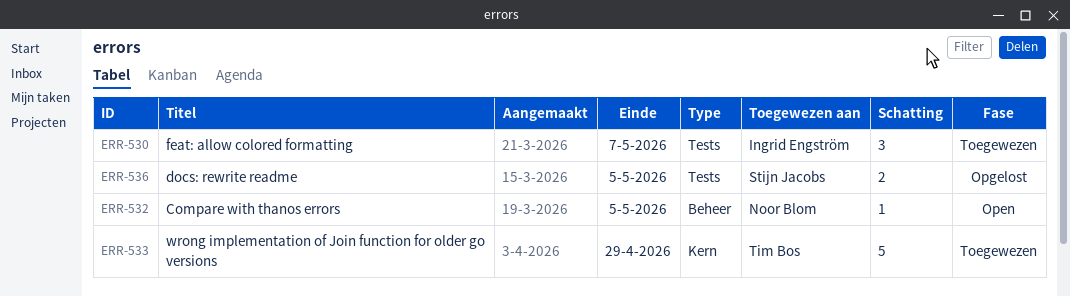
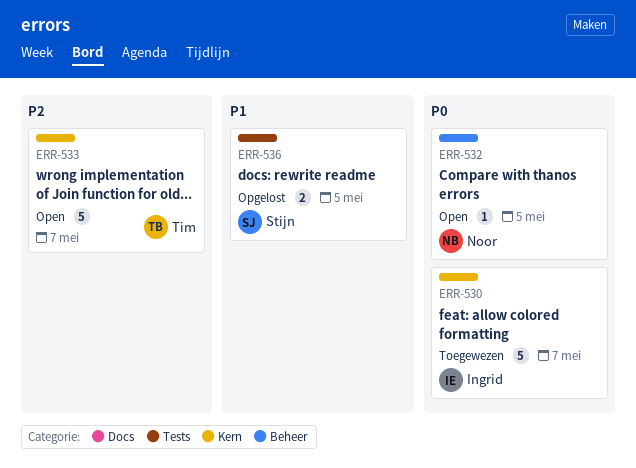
ERR-530, label: Tests -> Kern
ERR-530, estimate: 3 -> 5
ERR-533, status: Toegewezen -> Open
ERR-533, due: Apr 29 -> May 7

